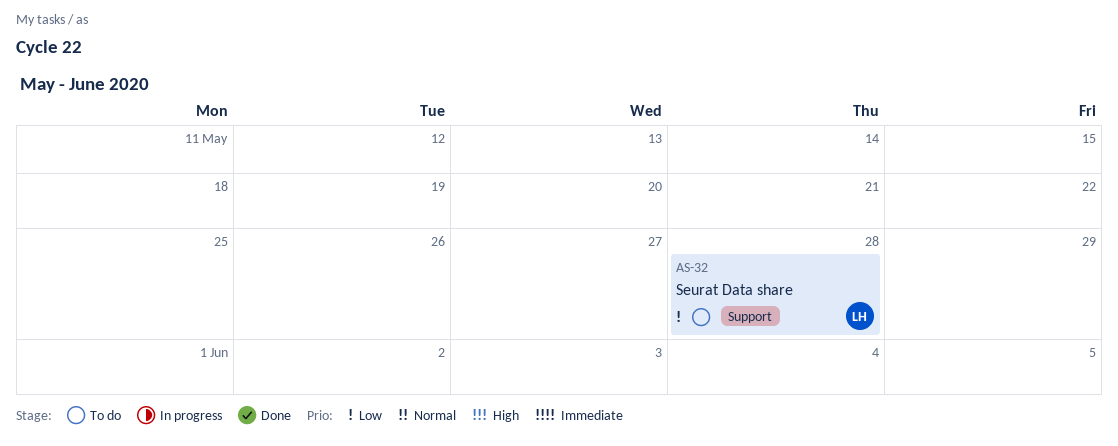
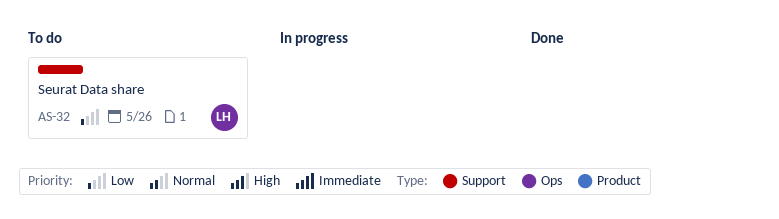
AS-32, due: May 28 -> May 26

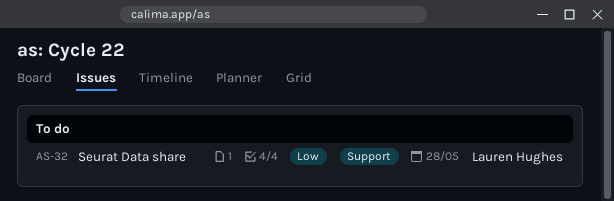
AS-32, due: May 26 -> May 28

